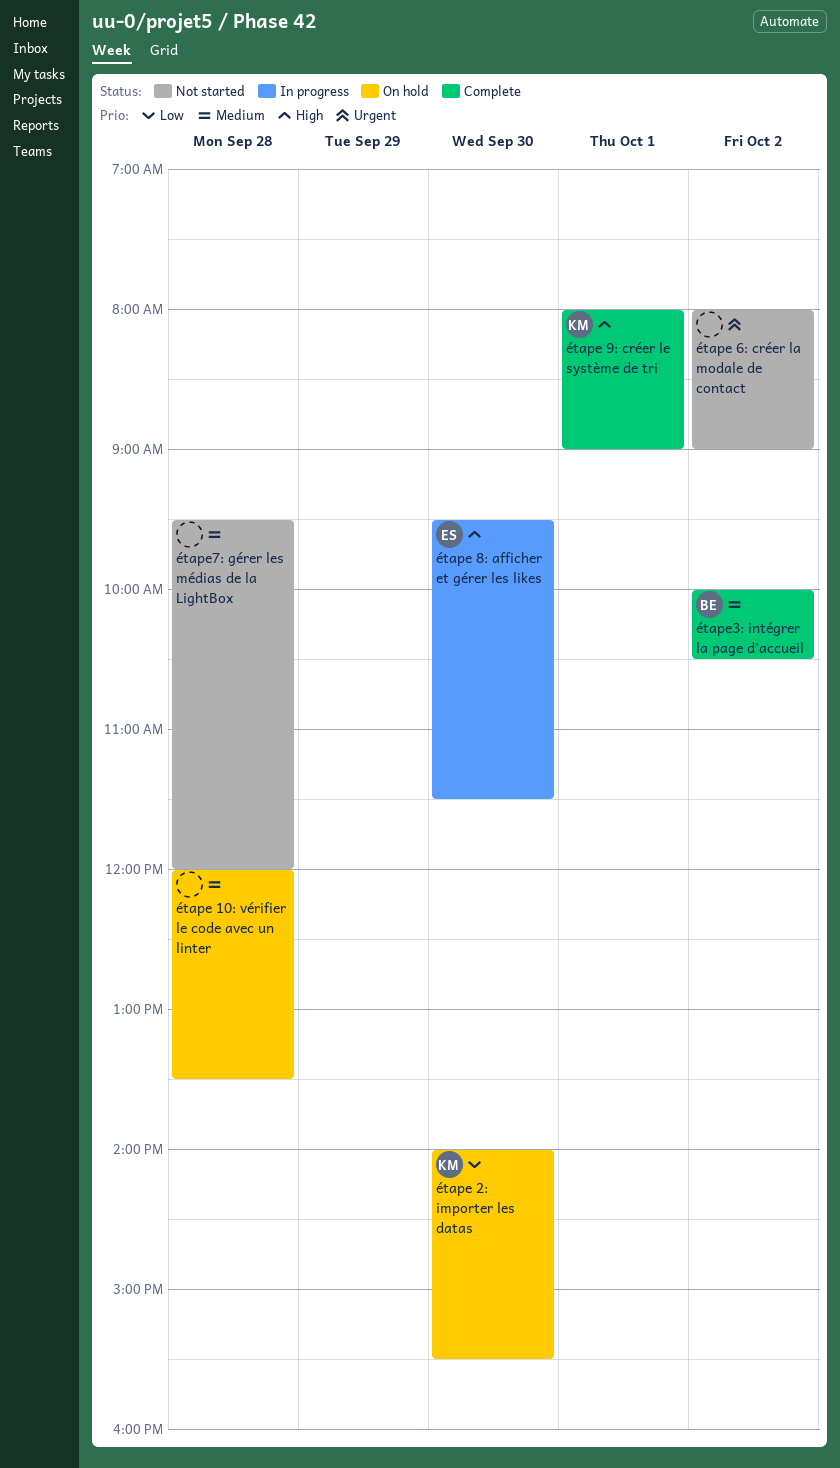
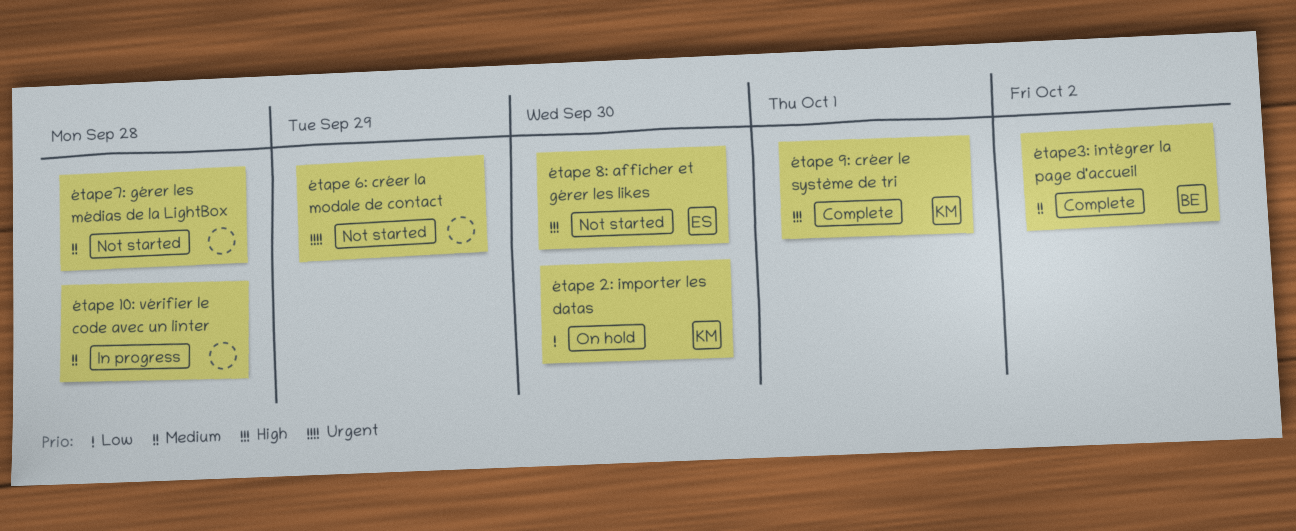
étape 10: vérifier le code avec un linter, status: On hold -> In progress
étape 6: créer la modale de contact, day: Oct 2 -> Sep 29
étape 8: afficher et gérer les likes, status: In progress -> Not started

